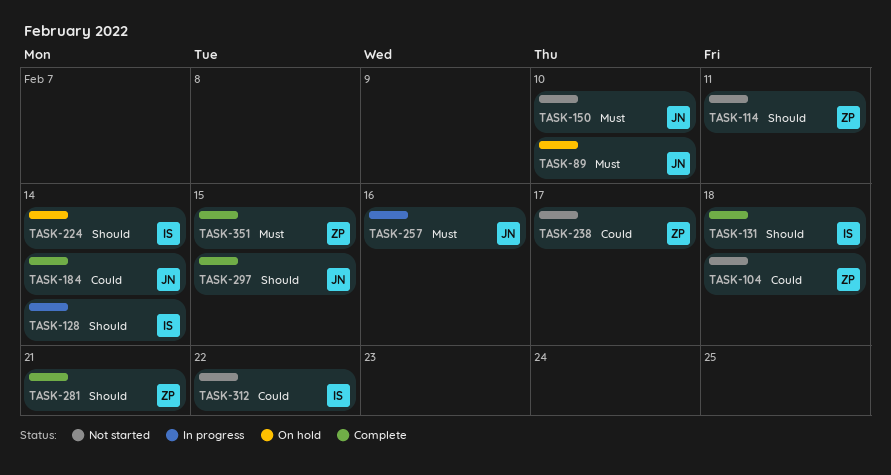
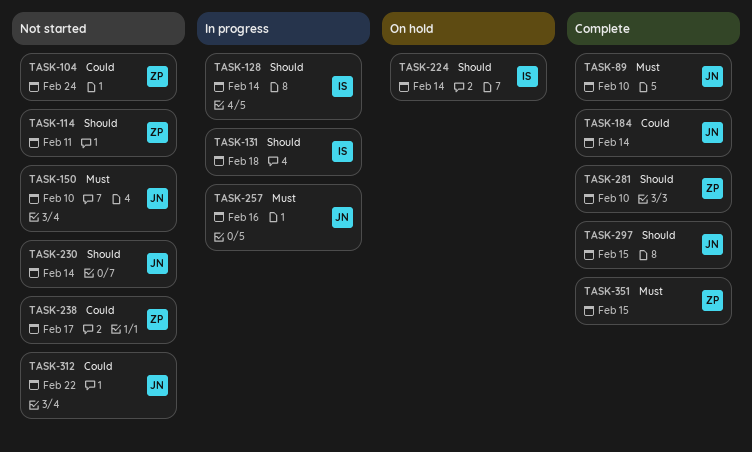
TASK-89, status: On hold -> Complete
TASK-104, due: Feb 18 -> Feb 24
TASK-131, status: Complete -> In progress
TASK-230: none -> present
TASK-281, due: Feb 21 -> Feb 10
TASK-312, owner: IS -> JN

